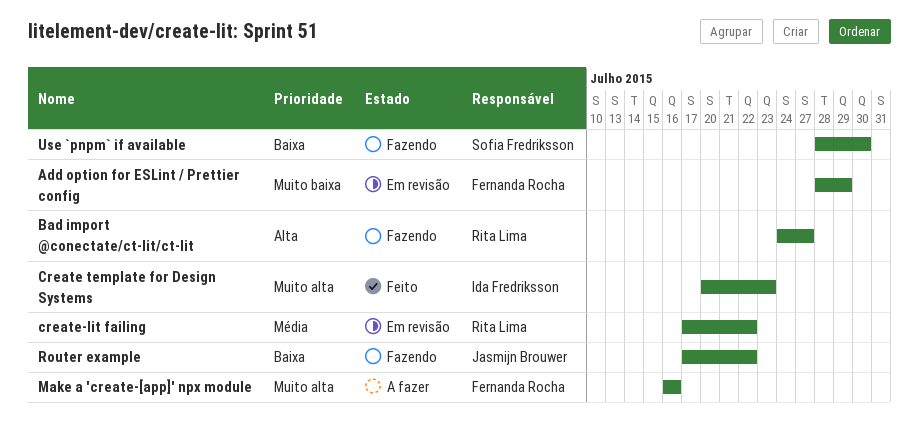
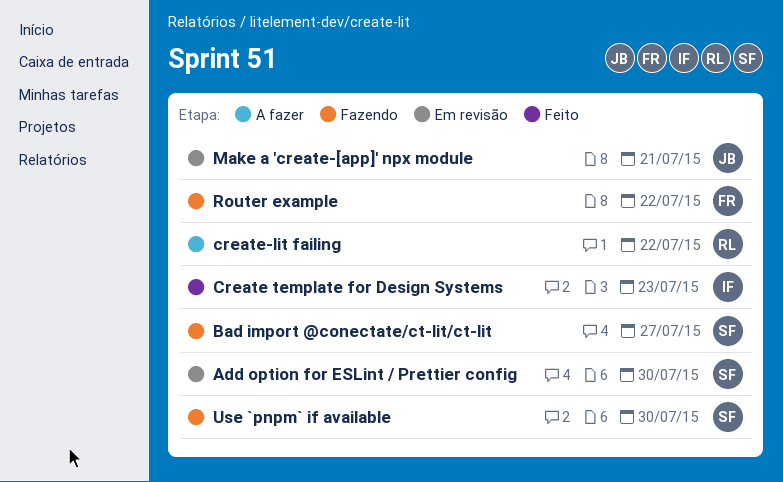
Add option for ESLint / Prettier config, owner: Fernanda Rocha -> Sofia Fredriksson
Add option for ESLint / Prettier config, due: Jul 29 -> Jul 30
Bad import @conectate/ct-lit/ct-lit, owner: Rita Lima -> Sofia Fredriksson
create-lit failing, status: Em revisão -> A fazer
Make a 'create-[app]' npx module, status: A fazer -> Em revisão
Make a 'create-[app]' npx module, owner: Fernanda Rocha -> Jasmijn Brouwer
Make a 'create-[app]' npx module, due: Jul 16 -> Jul 21
Router example, owner: Jasmijn Brouwer -> Fernanda Rocha

